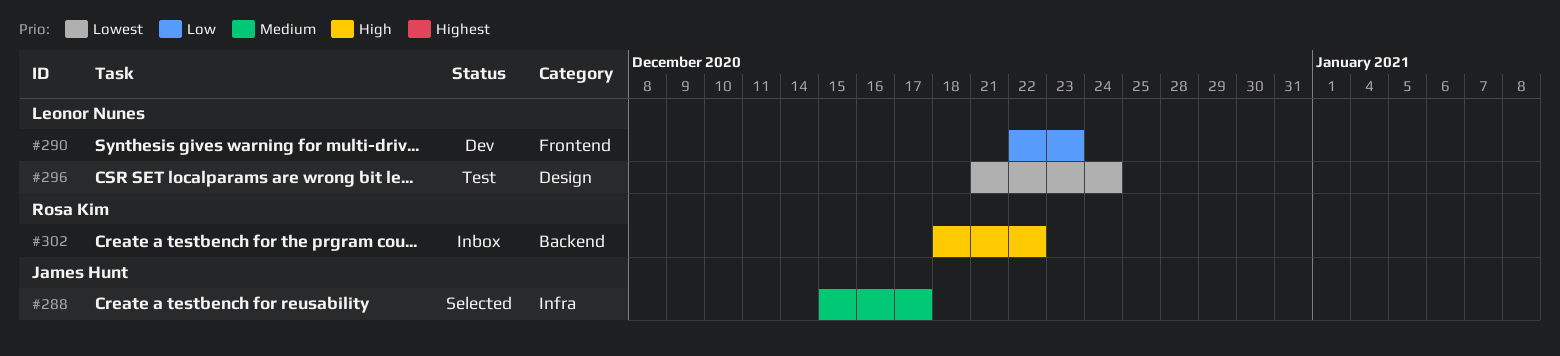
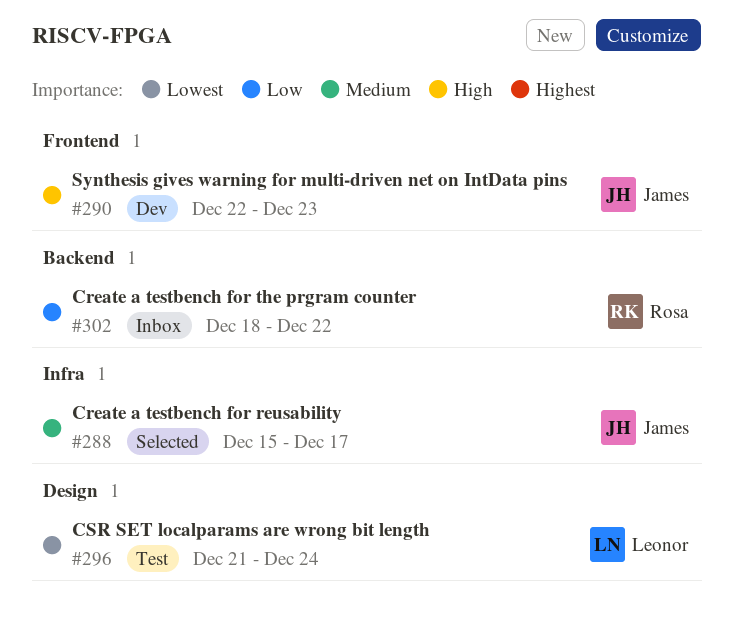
#290, owner: Leonor Nunes -> James Hunt
#290, priority: Low -> High
#302, priority: High -> Low

